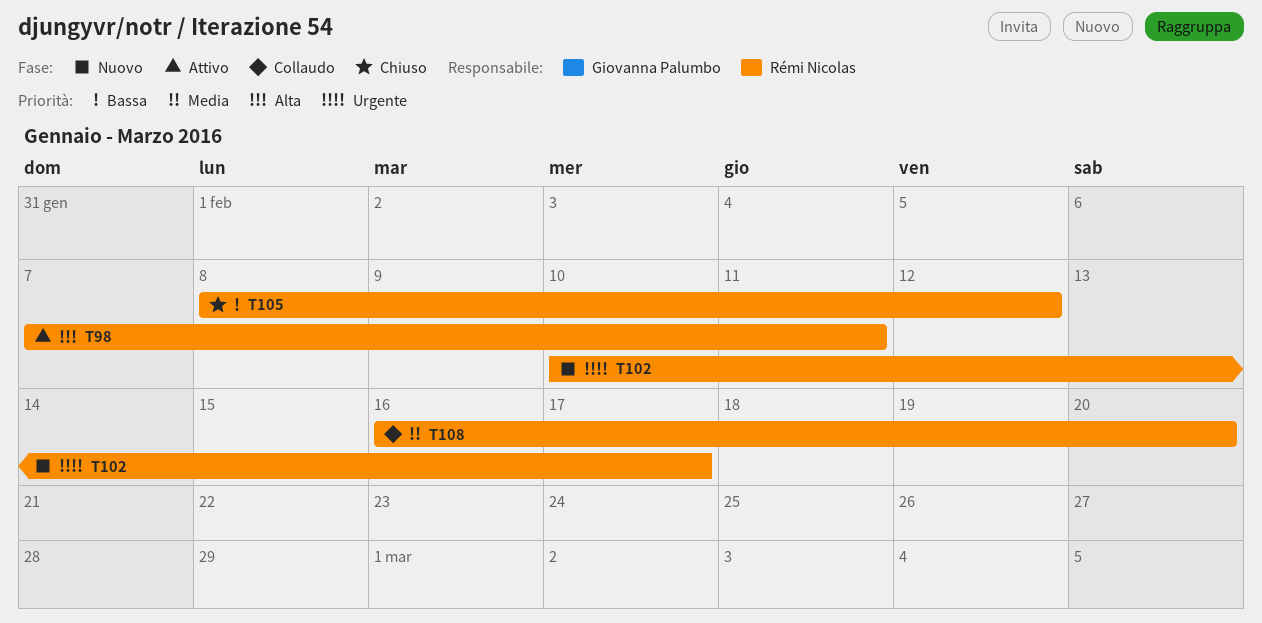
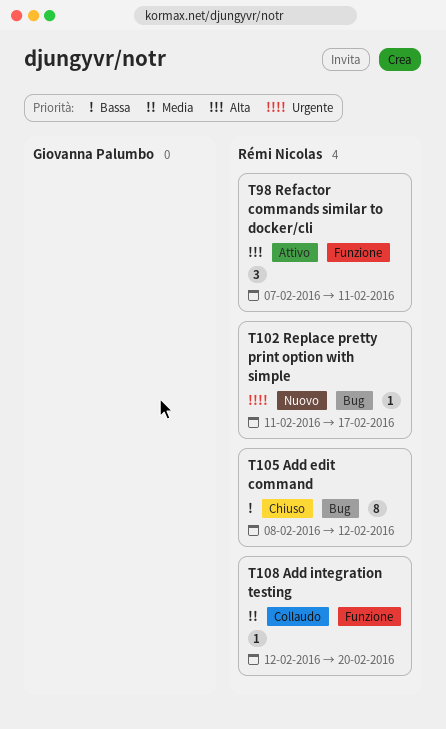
T102, start: Feb 10 -> Feb 11
T108, start: Feb 16 -> Feb 12

